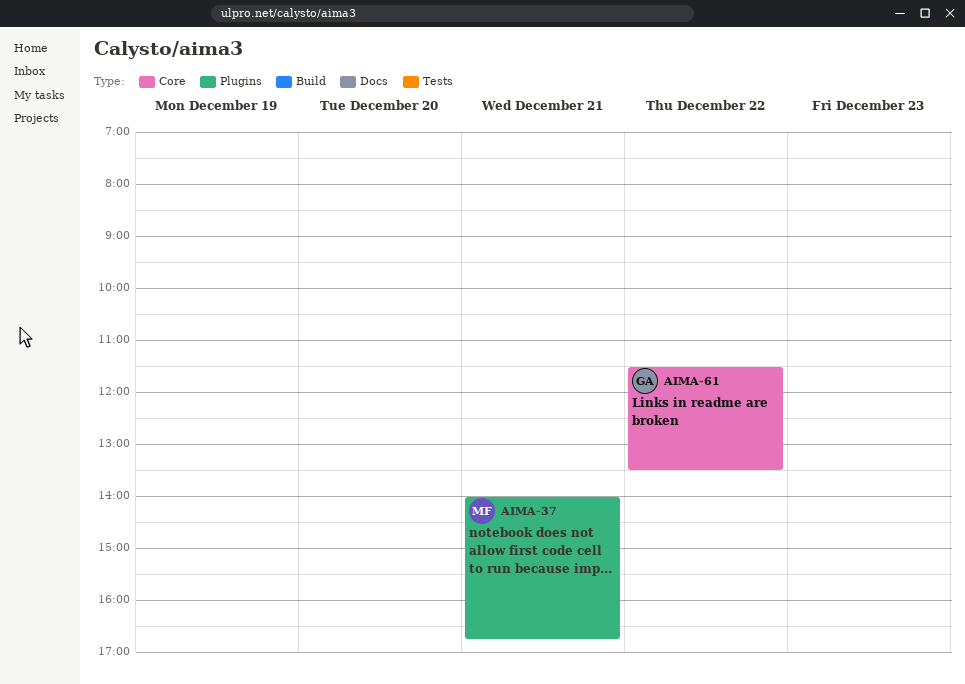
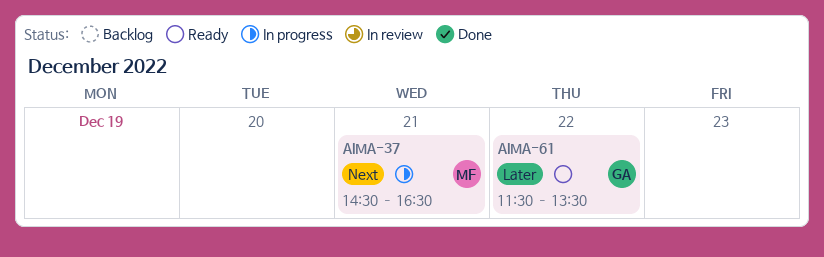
AIMA-37, begins: 14:00 -> 14:30
AIMA-37, ends: 16:45 -> 16:30

